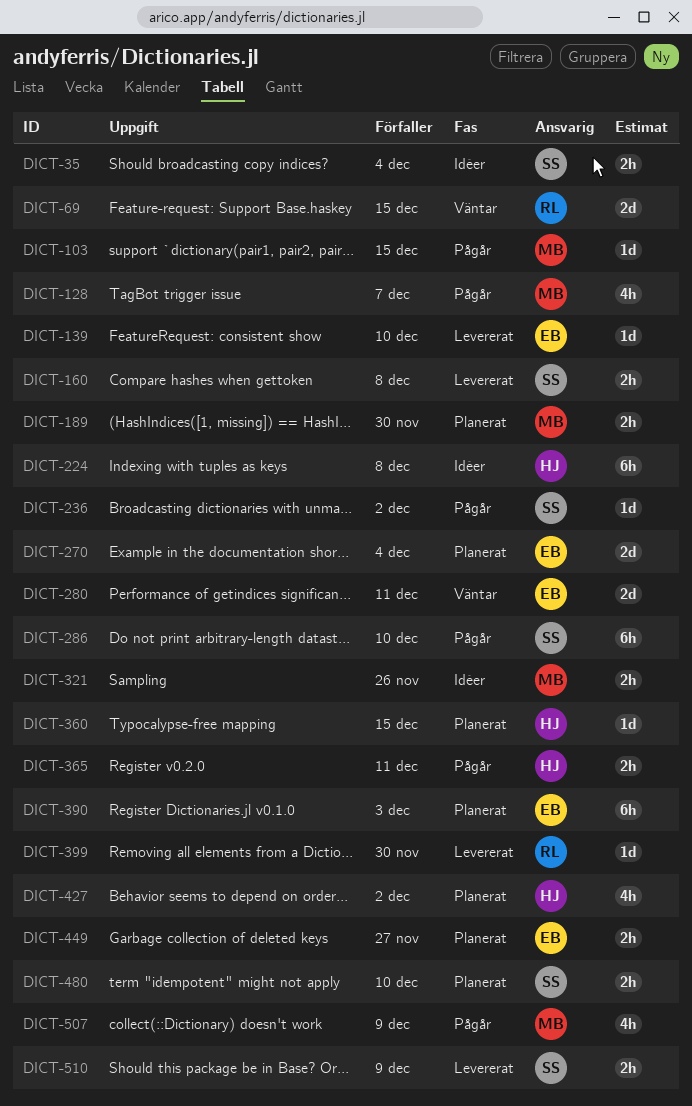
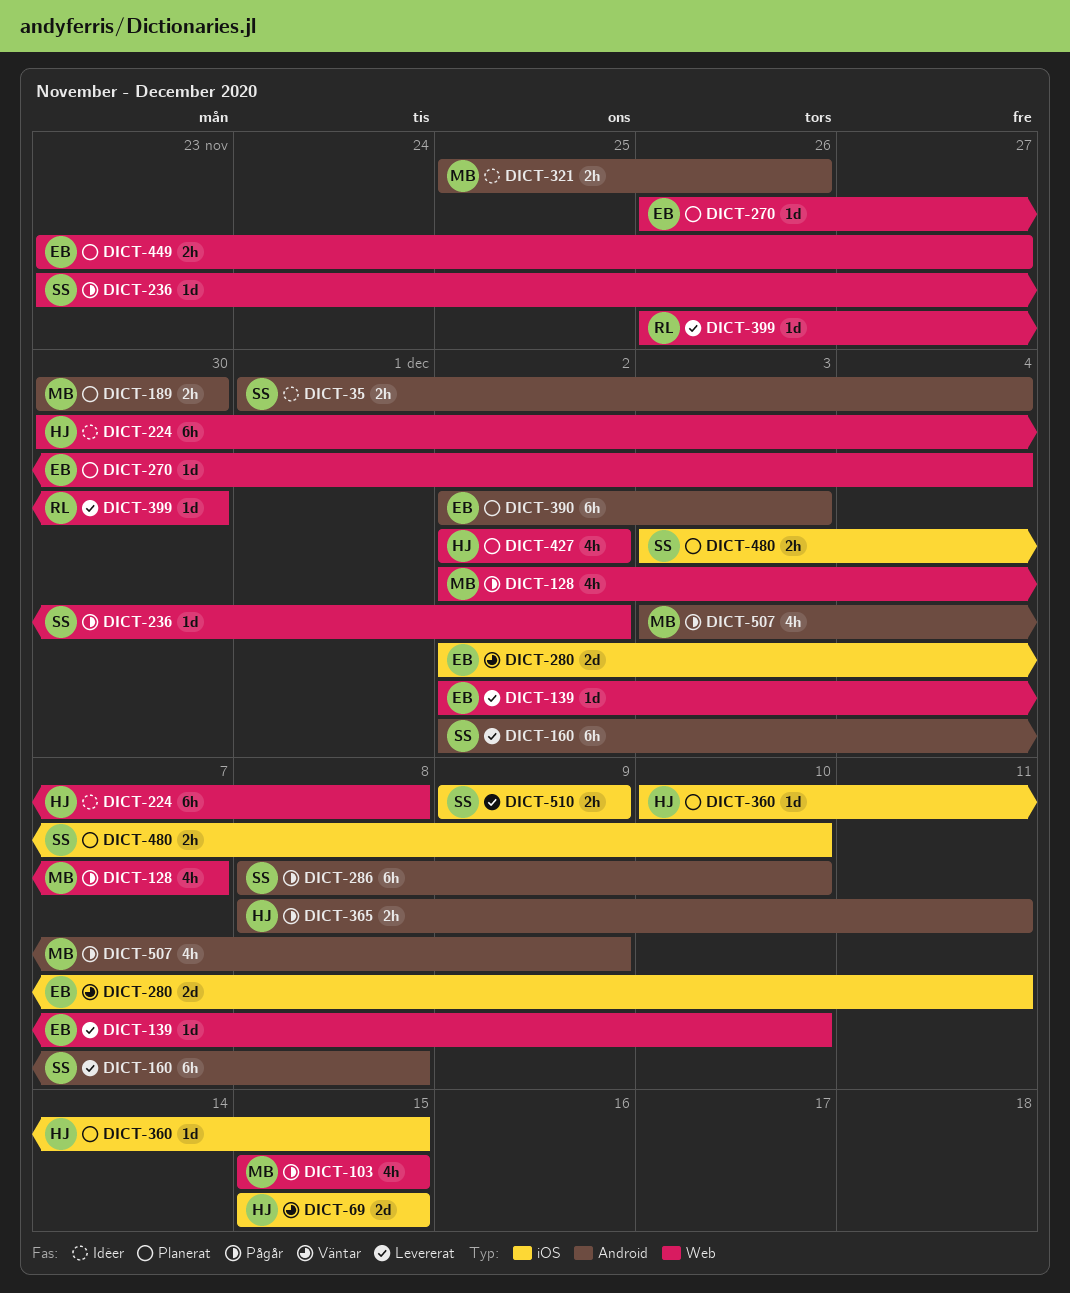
DICT-69, owner: RL -> HJ
DICT-103, estimate: 1d -> 4h
DICT-160, estimate: 2h -> 6h
DICT-270, estimate: 2d -> 1d

